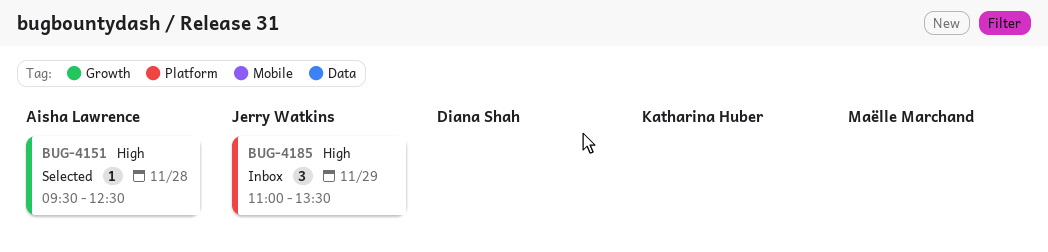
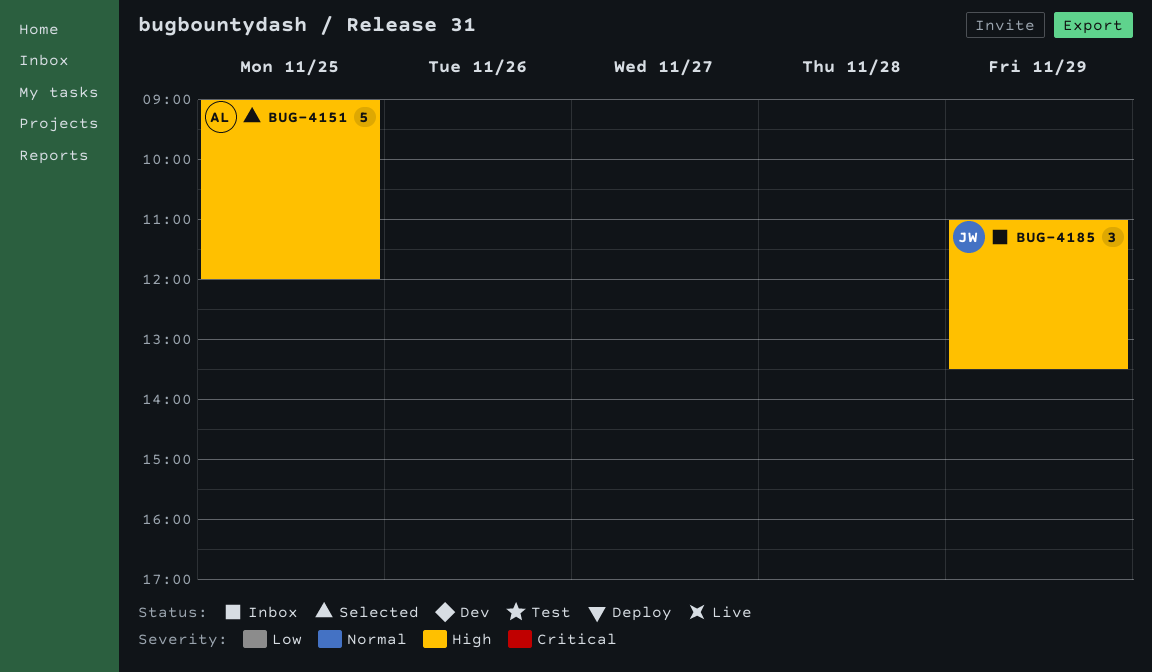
BUG-4151, estimate: 1 -> 5
BUG-4151, day: Nov 28 -> Nov 25
BUG-4151, begins: 09:30 -> 09:00
BUG-4151, ends: 12:30 -> 12:00

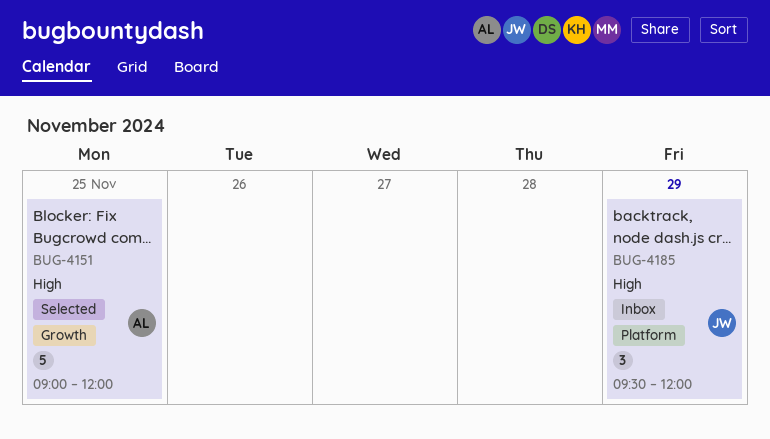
BUG-4185, begins: 11:00 -> 09:30
BUG-4185, ends: 13:30 -> 12:00

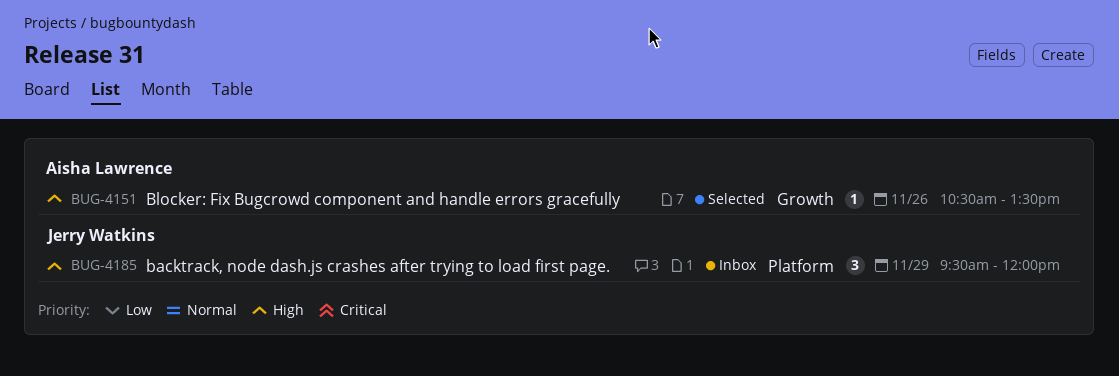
BUG-4151, estimate: 5 -> 1
BUG-4151, day: Nov 25 -> Nov 26
BUG-4151, begins: 09:00 -> 10:30
BUG-4151, ends: 12:00 -> 13:30

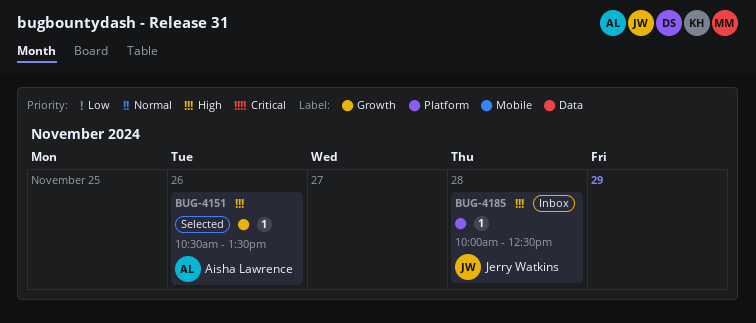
BUG-4185, estimate: 3 -> 1
BUG-4185, day: Nov 29 -> Nov 28
BUG-4185, begins: 09:30 -> 10:00
BUG-4185, ends: 12:00 -> 12:30

